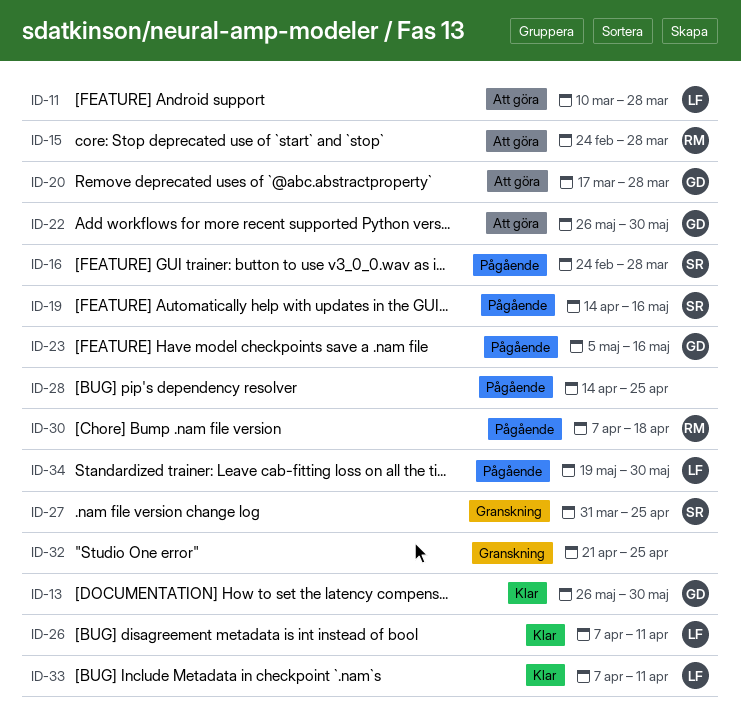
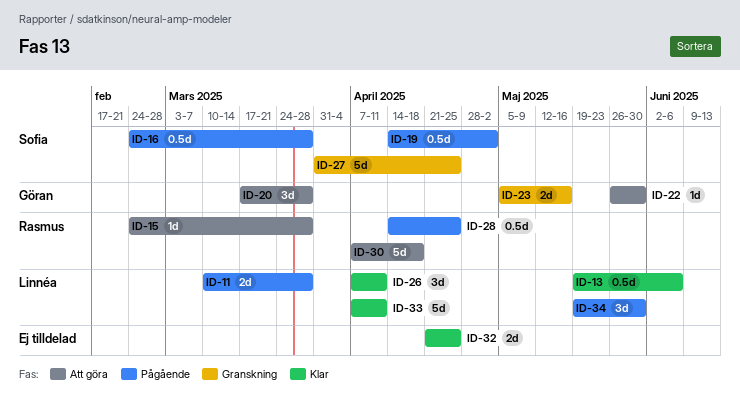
ID-11, status: Att göra -> Pågående
ID-13, owner: Göran -> Linnéa
ID-13, start: May 26 -> May 19
ID-13, due: May 30 -> Jun 6
ID-19, due: May 16 -> May 2
ID-23, status: Pågående -> Granskning
ID-28, owner: none -> Rasmus
ID-30, status: Pågående -> Att göra
ID-32, status: Granskning -> Klar

